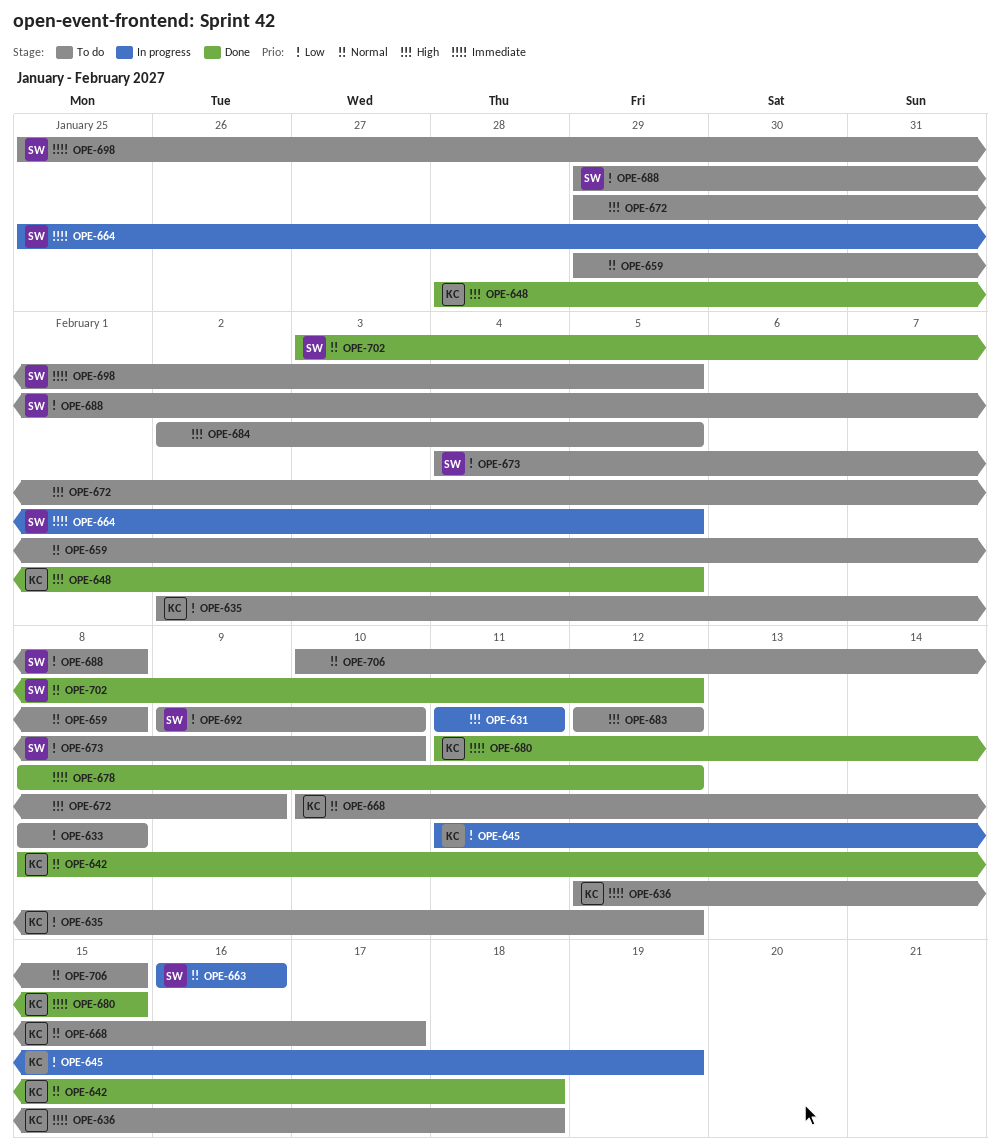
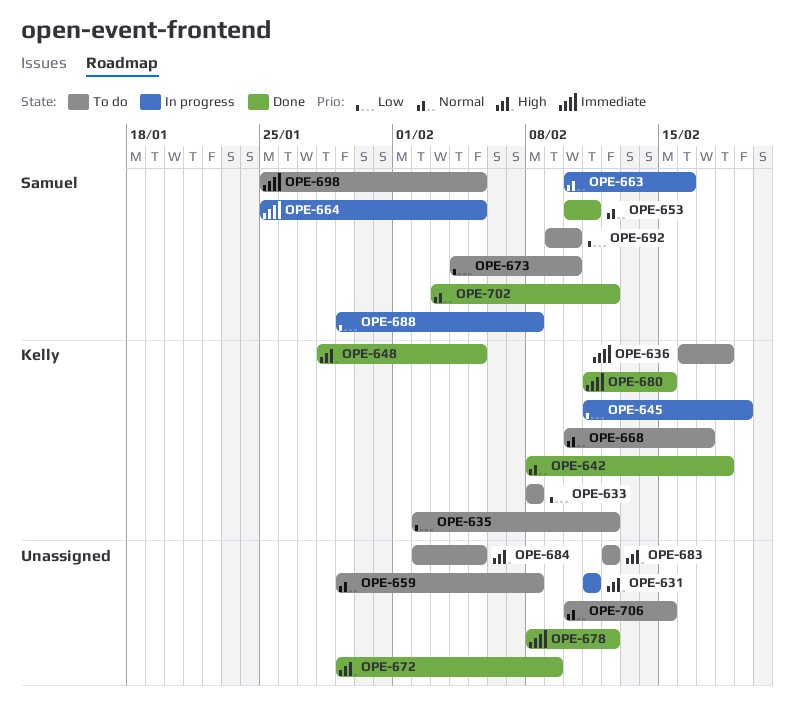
OPE-633, owner: none -> Kelly
OPE-636, start: Feb 12 -> Feb 16
OPE-653: none -> present
OPE-663, start: Feb 16 -> Feb 10
OPE-672, status: To do -> Done
OPE-688, status: To do -> In progress

